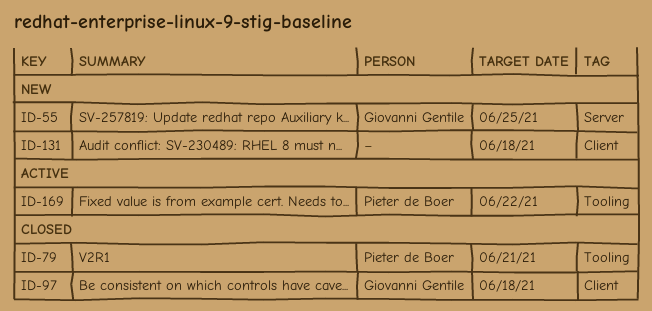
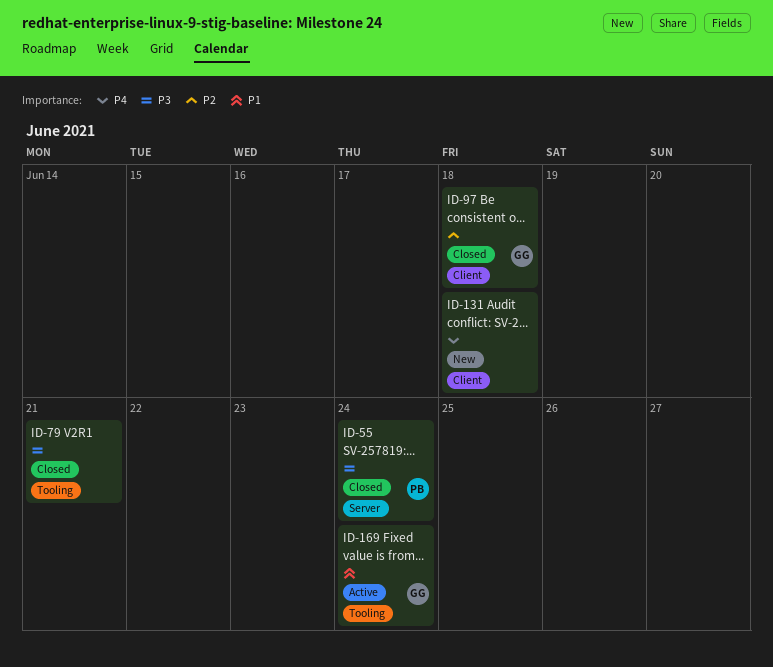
ID-55, status: New -> Closed
ID-55, owner: Giovanni Gentile -> Pieter de Boer
ID-55, due: Jun 25 -> Jun 24
ID-79, owner: Pieter de Boer -> none
ID-169, owner: Pieter de Boer -> Giovanni Gentile
ID-169, due: Jun 22 -> Jun 24

